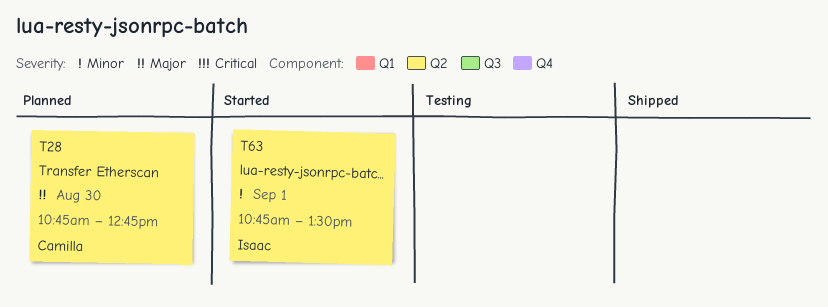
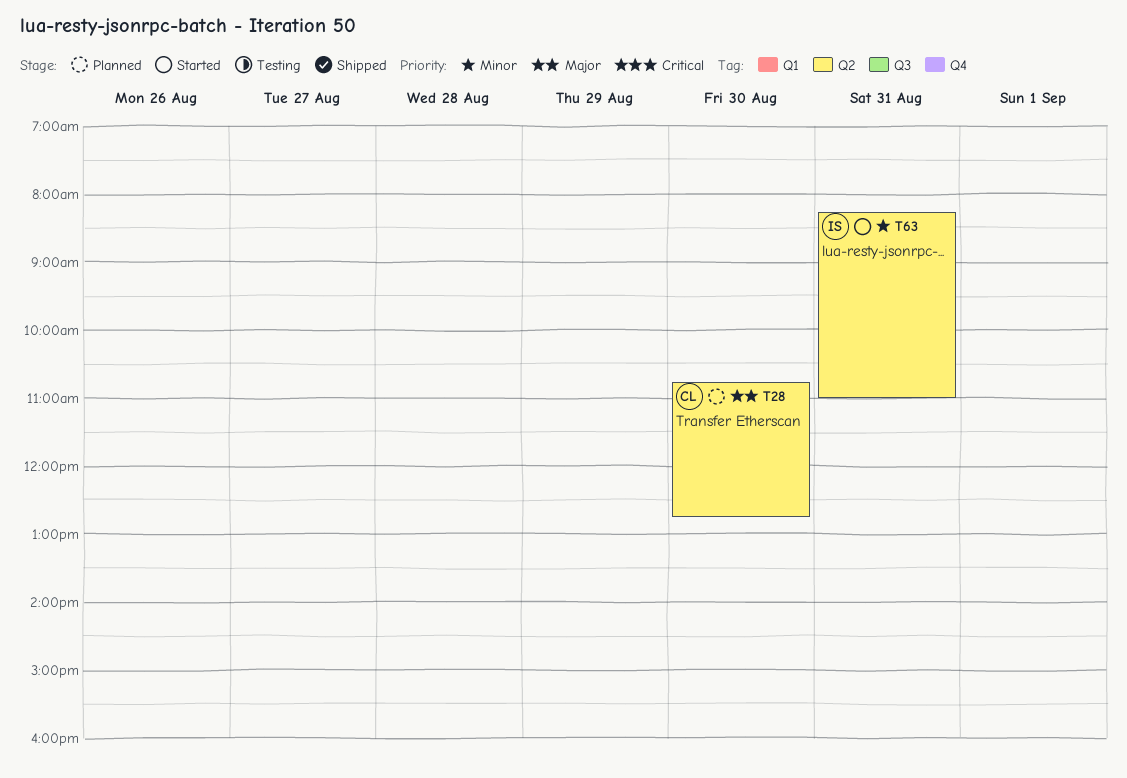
T63, day: Sep 1 -> Aug 31
T63, begins: 10:45 -> 08:15
T63, ends: 13:30 -> 11:00

